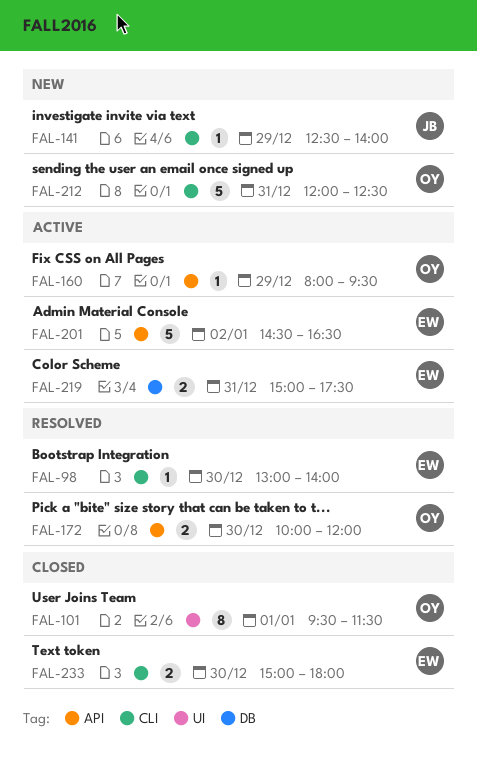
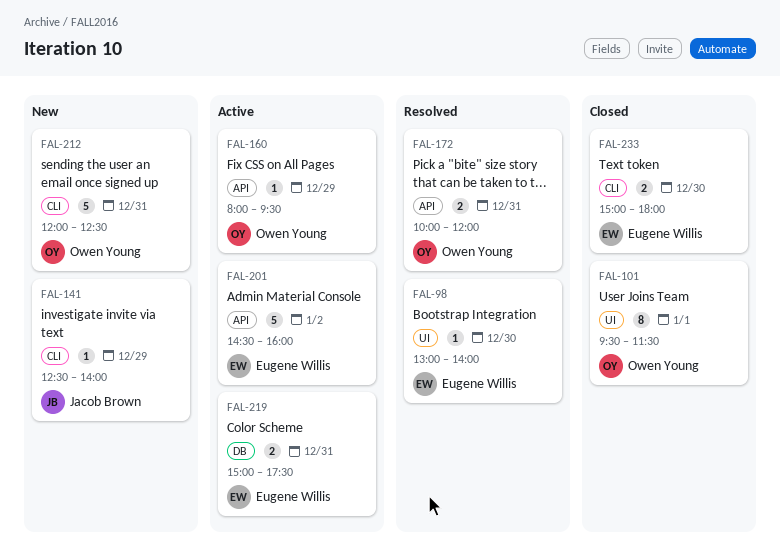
FAL-98, label: CLI -> UI
FAL-172, day: Dec 30 -> Dec 31
FAL-201, ends: 16:30 -> 16:00

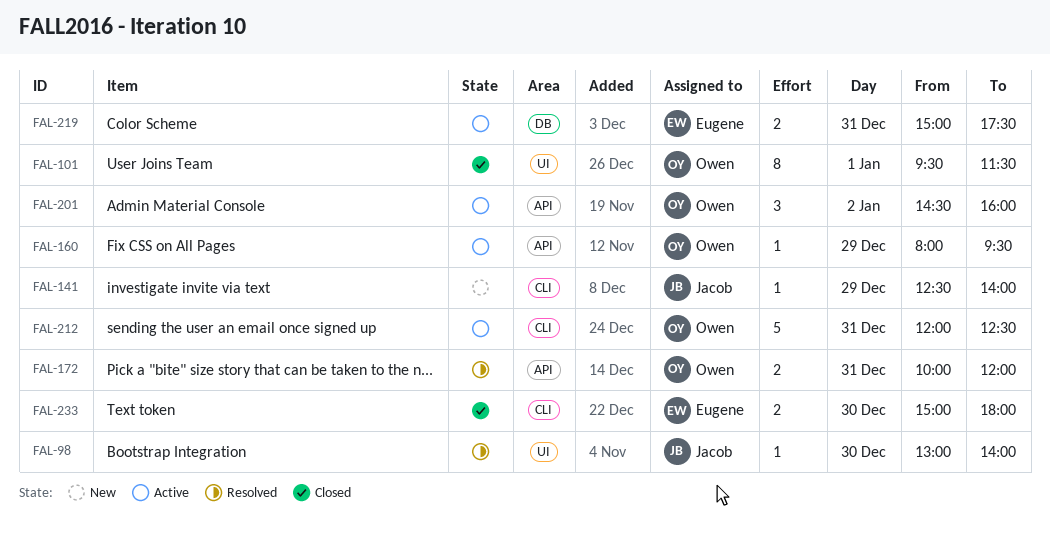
FAL-98, owner: Eugene Willis -> Jacob Brown
FAL-201, owner: Eugene Willis -> Owen Young
FAL-201, estimate: 5 -> 3
FAL-212, status: New -> Active

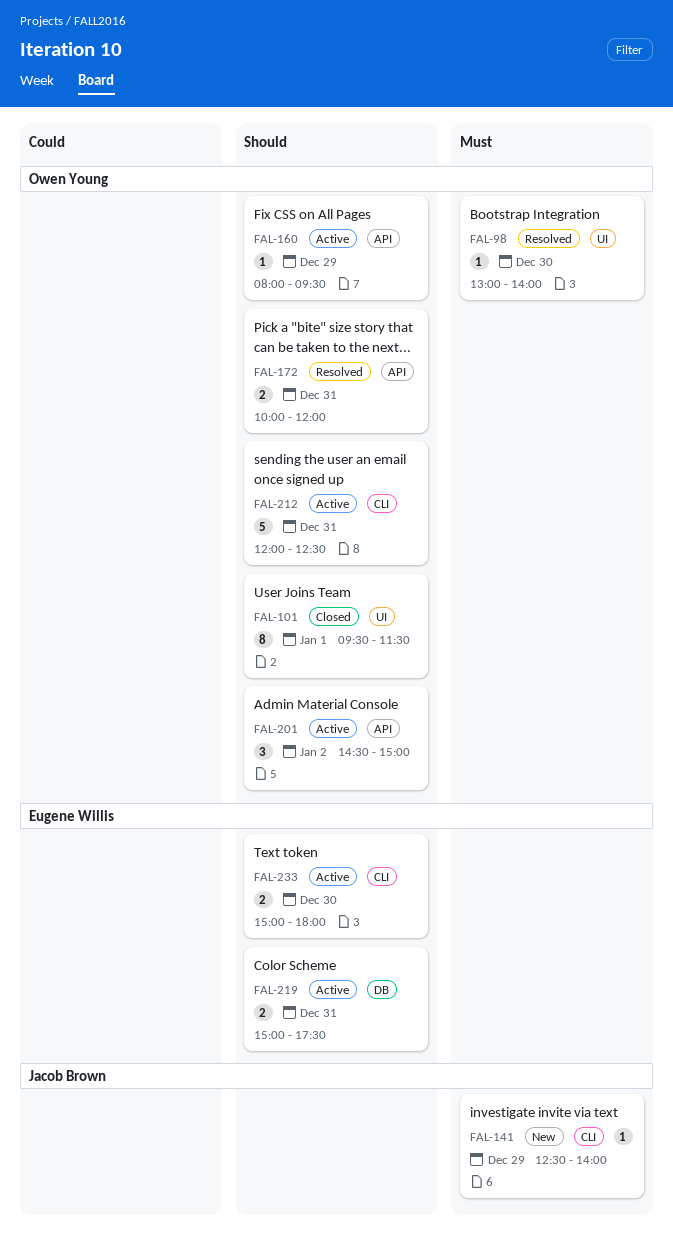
FAL-98, owner: Jacob Brown -> Owen Young
FAL-201, ends: 16:00 -> 15:00
FAL-233, status: Closed -> Active

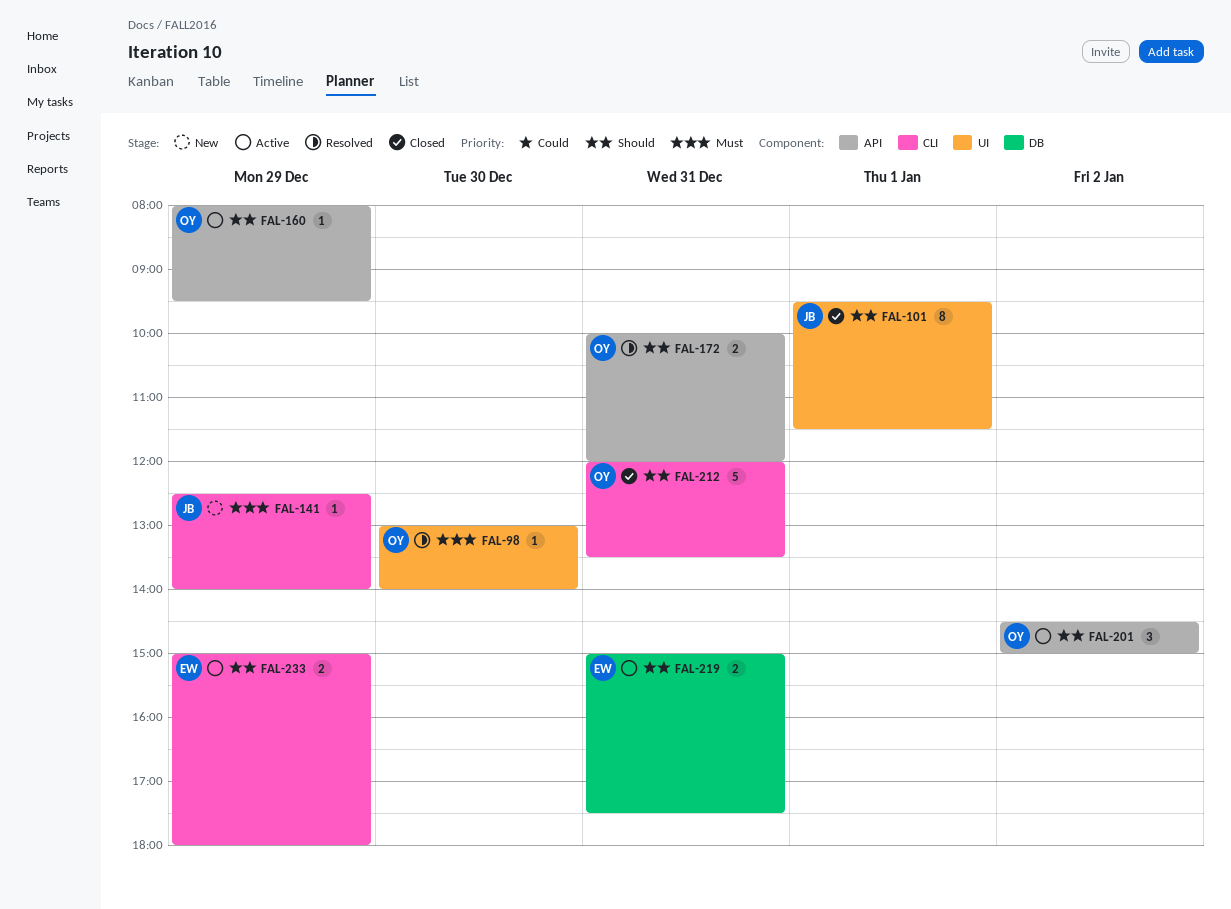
FAL-101, owner: Owen Young -> Jacob Brown
FAL-212, status: Active -> Closed
FAL-212, ends: 12:30 -> 13:30
FAL-233, day: Dec 30 -> Dec 29

